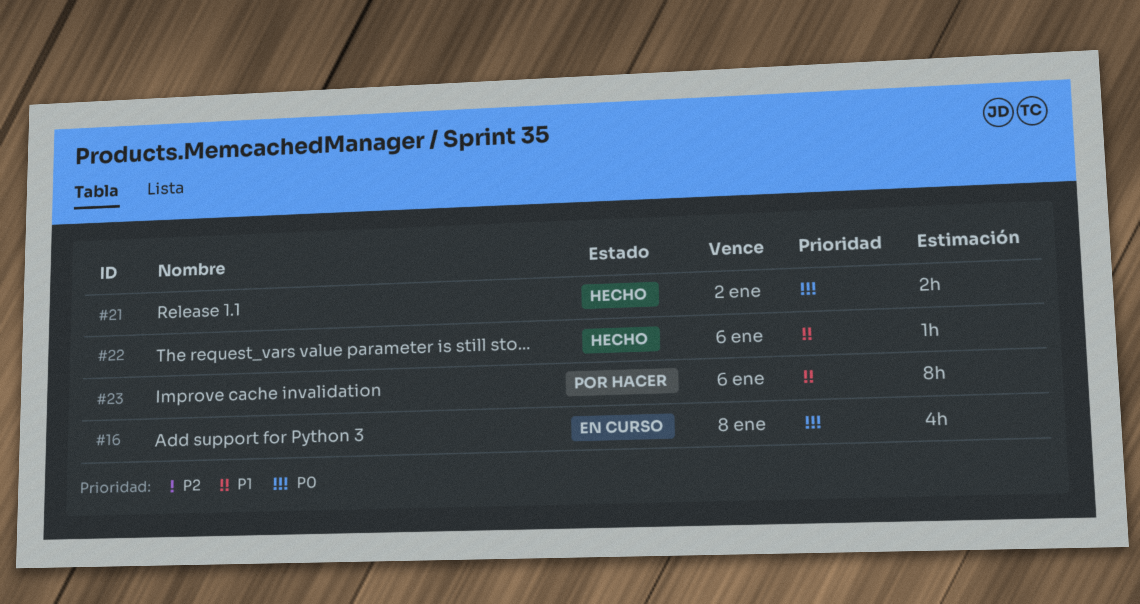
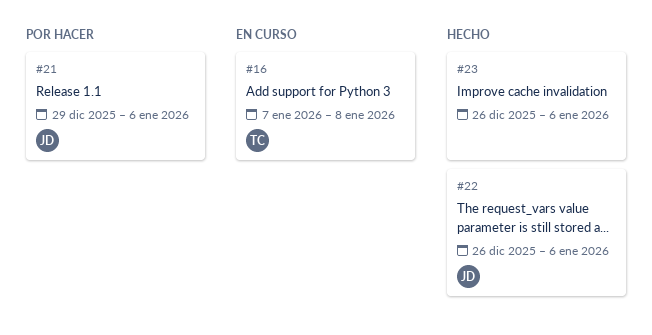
#21, status: Hecho -> Por hacer
#21, due: Jan 2 -> Jan 6
#23, status: Por hacer -> Hecho

